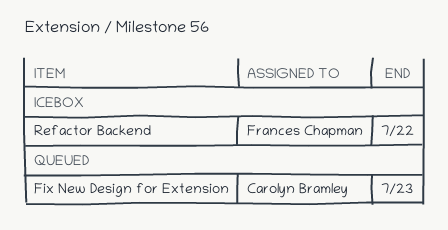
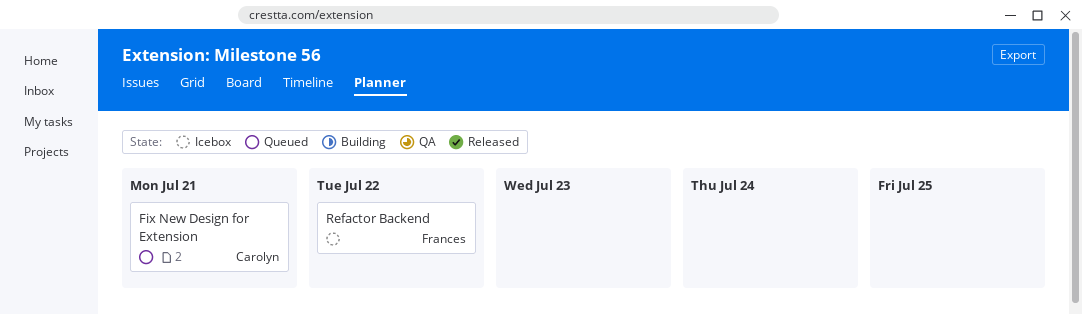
Fix New Design for Extension, due: Jul 23 -> Jul 21

